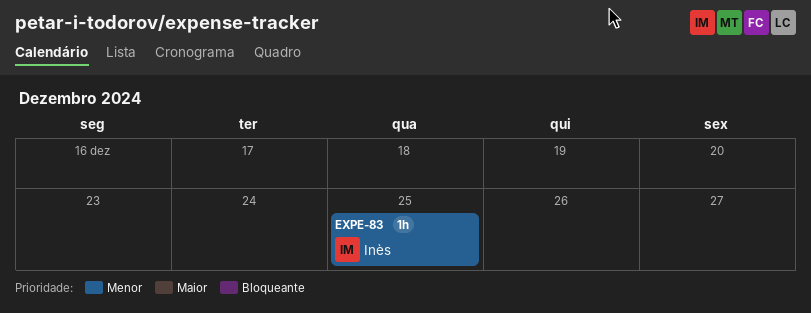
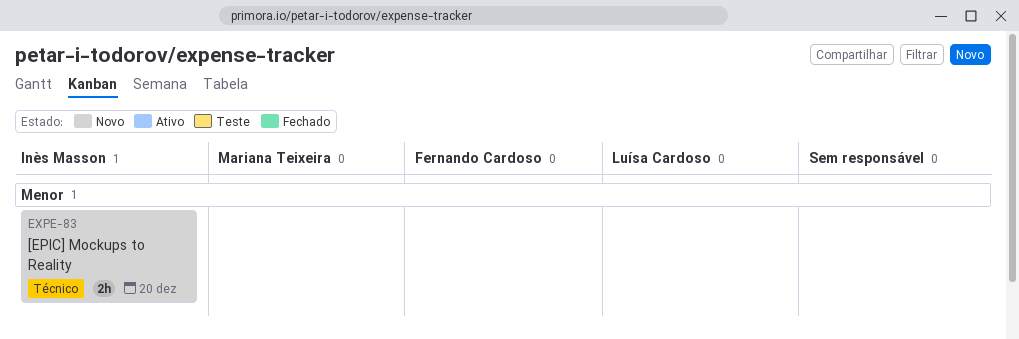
EXPE-83, estimate: 1h -> 2h
EXPE-83, due: Dec 25 -> Dec 20

